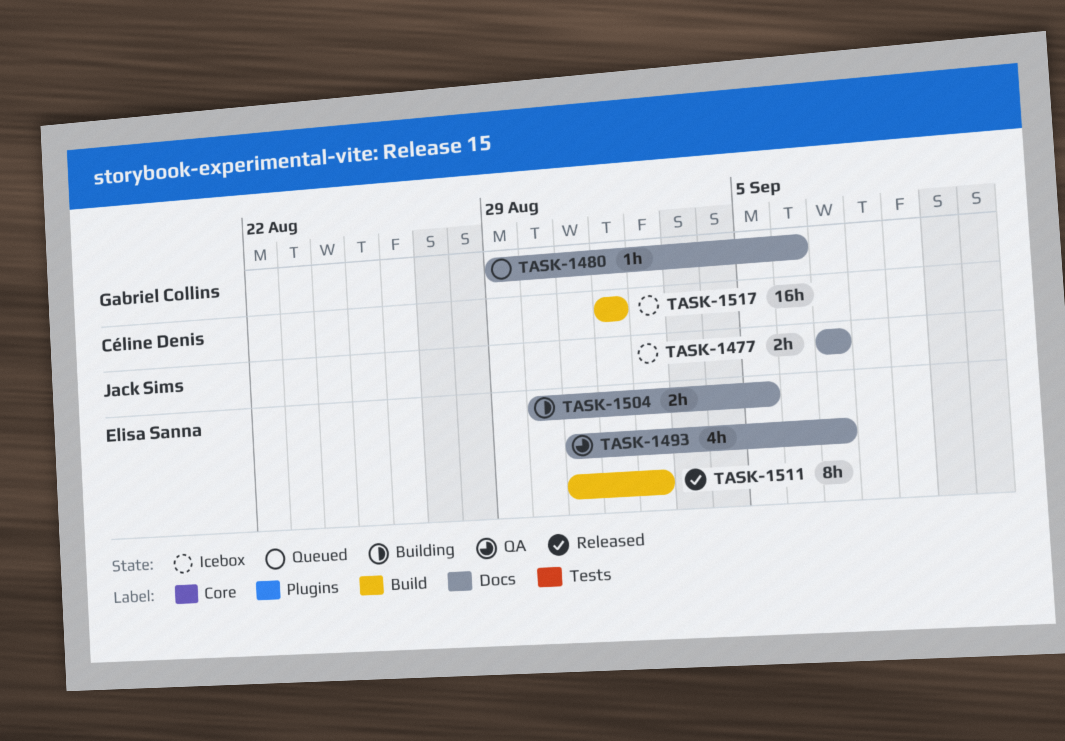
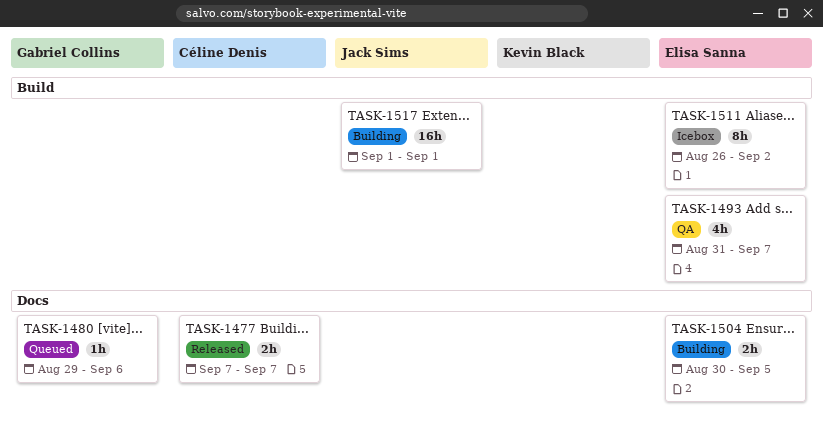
TASK-1477, status: Icebox -> Released
TASK-1477, owner: Jack Sims -> Céline Denis
TASK-1493, label: Docs -> Build
TASK-1511, status: Released -> Icebox
TASK-1511, start: Aug 31 -> Aug 26
TASK-1517, status: Icebox -> Building
TASK-1517, owner: Céline Denis -> Jack Sims

